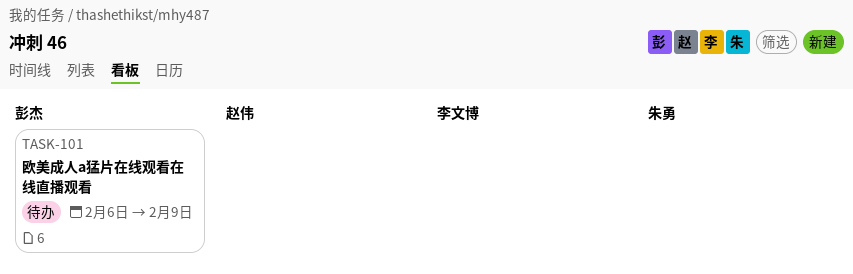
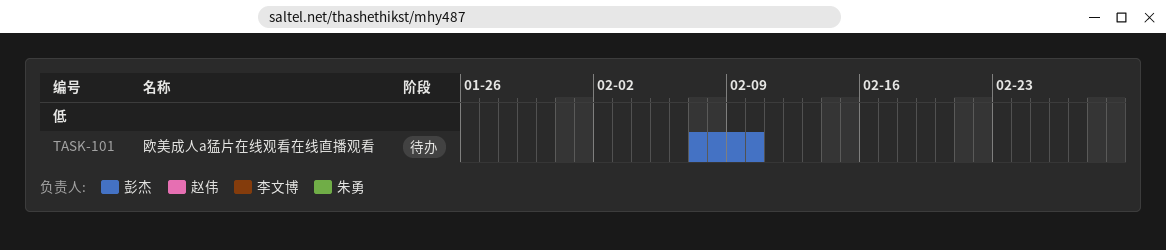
TASK-101, start: Feb 6 -> Feb 7
TASK-101, due: Feb 9 -> Feb 10

